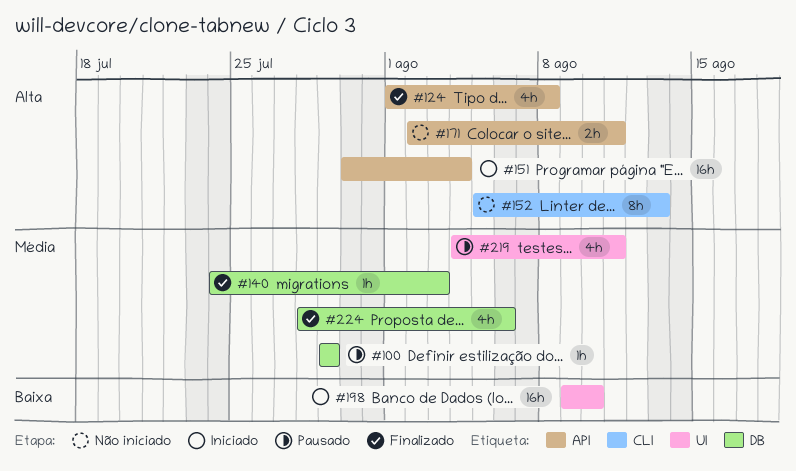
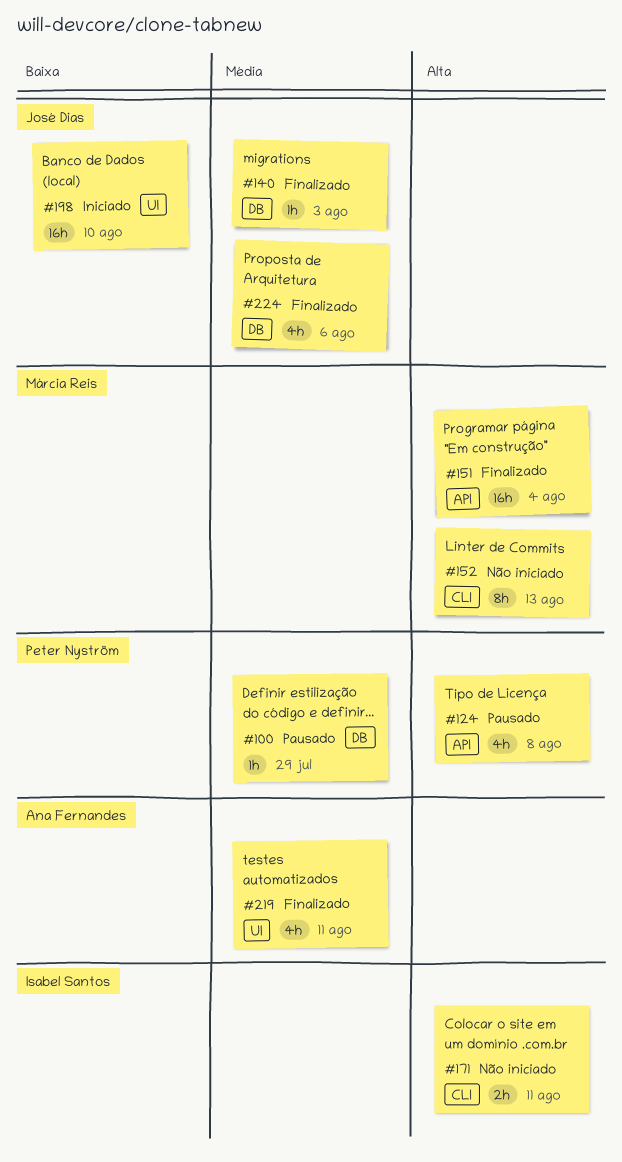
#124, status: Finalizado -> Pausado
#151, status: Iniciado -> Finalizado
#171, label: API -> CLI
#219, status: Pausado -> Finalizado

